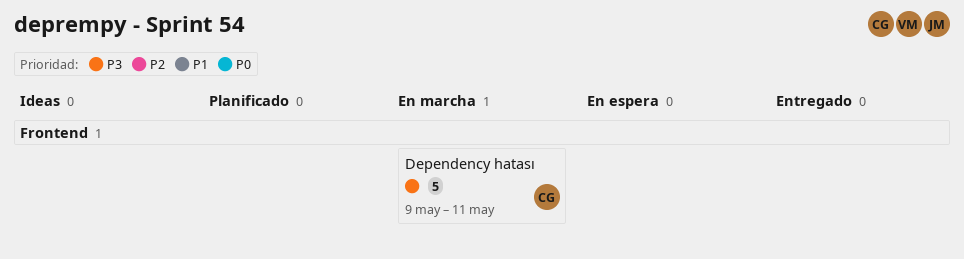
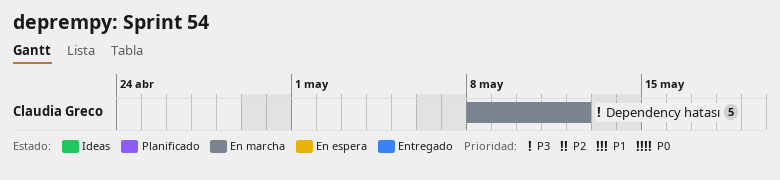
Dependency hatası, start: May 9 -> May 8
Dependency hatası, due: May 11 -> May 12

